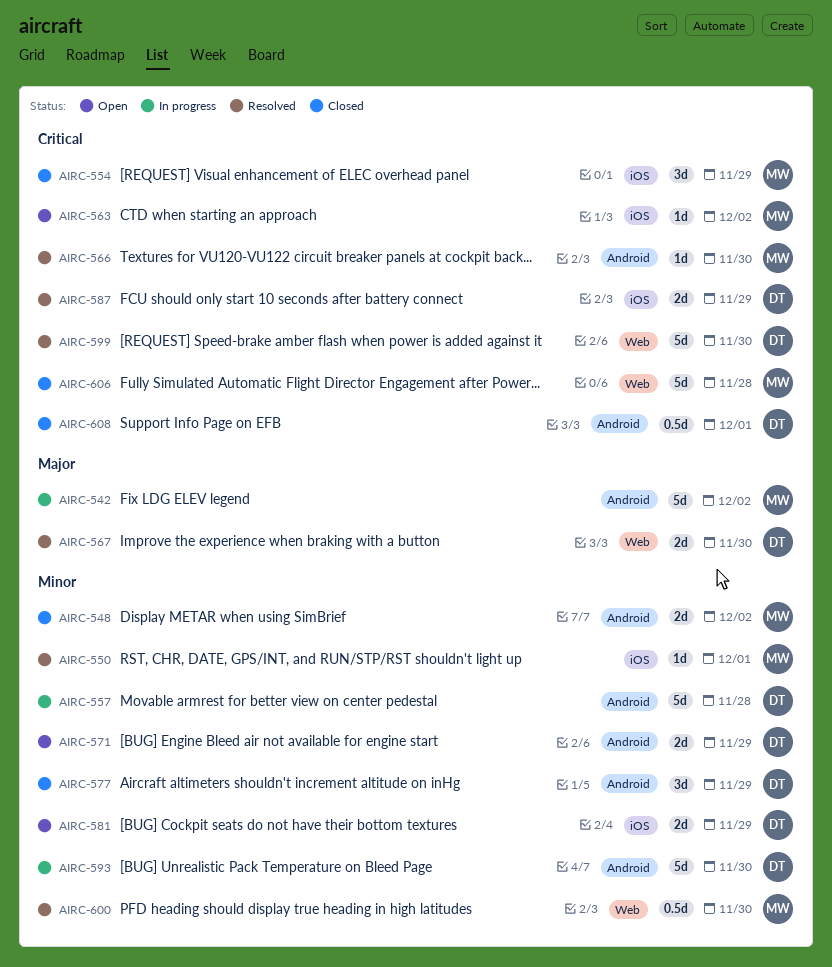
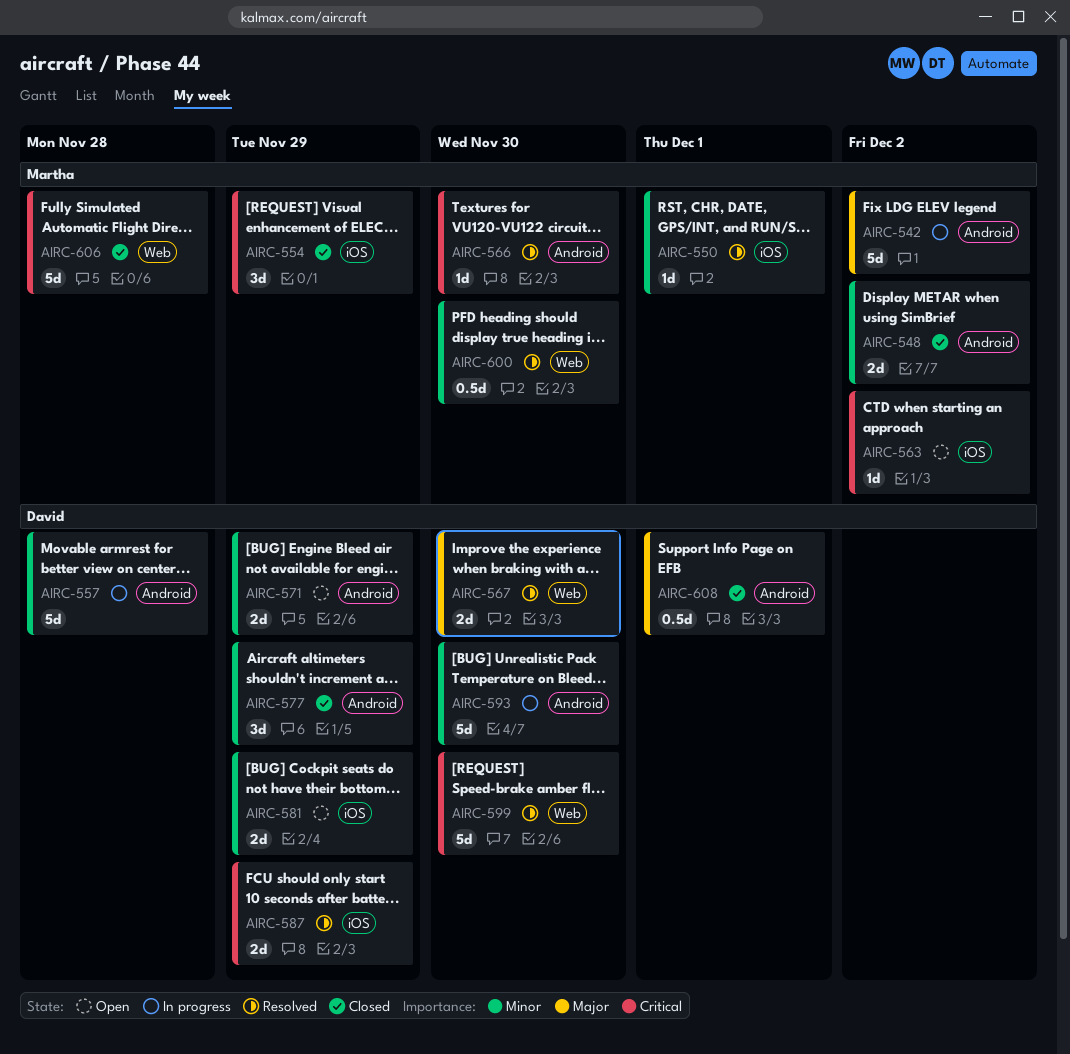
AIRC-608, priority: Critical -> Major

